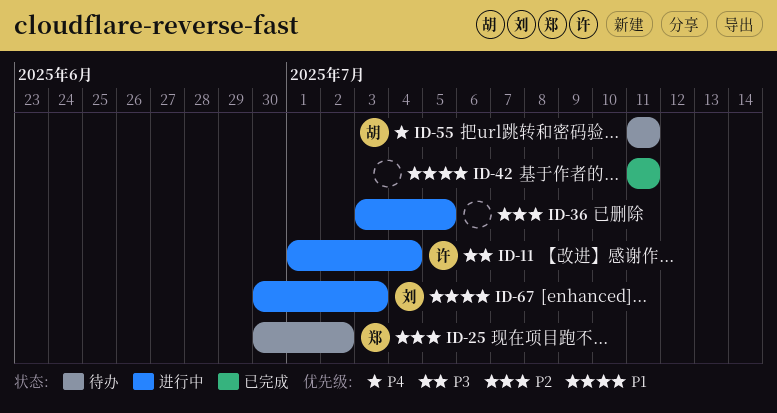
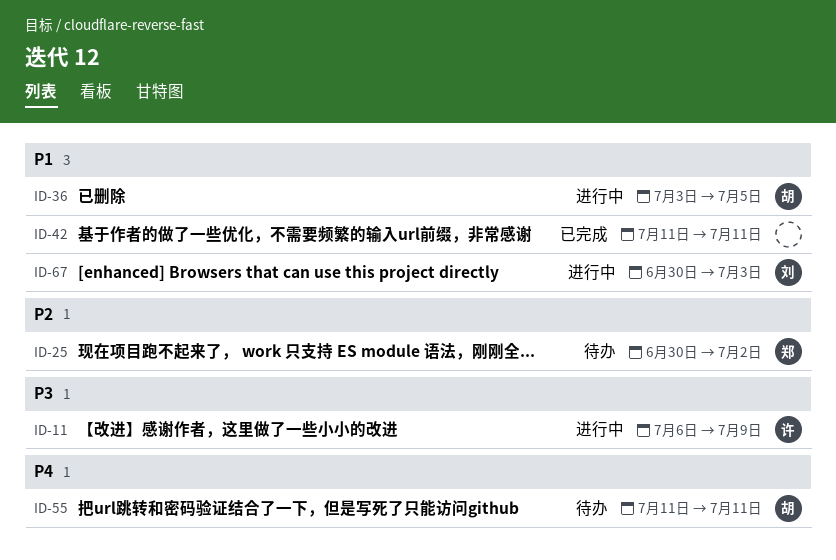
ID-11, start: Jul 1 -> Jul 6
ID-11, due: Jul 4 -> Jul 9
ID-36, owner: none -> 胡
ID-36, priority: P2 -> P1

